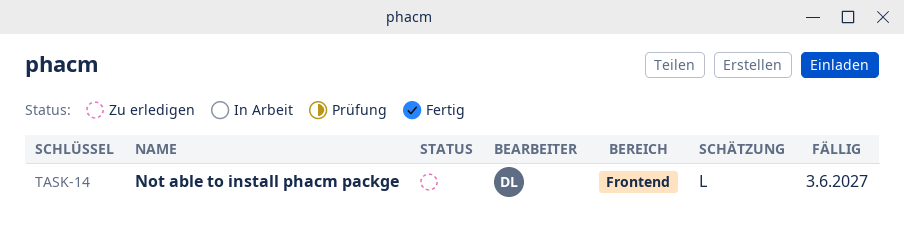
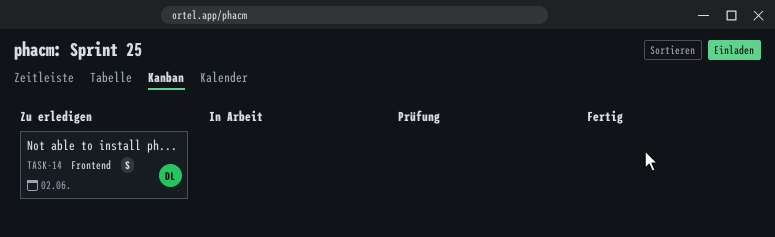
TASK-14, estimate: L -> S
TASK-14, due: Jun 3 -> Jun 2

